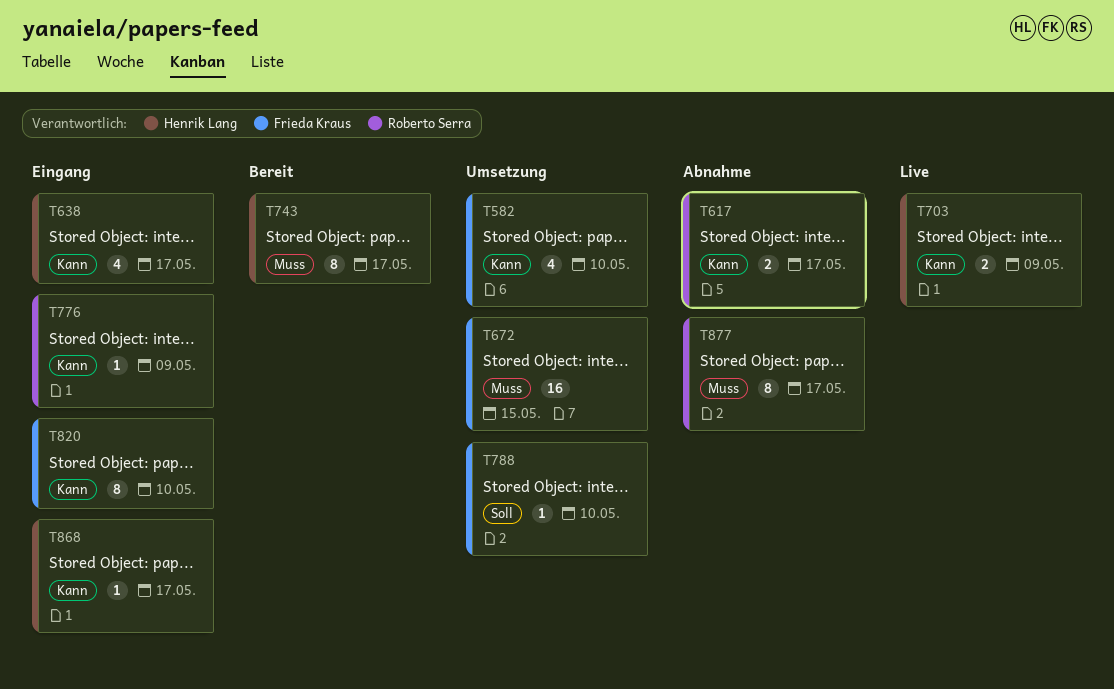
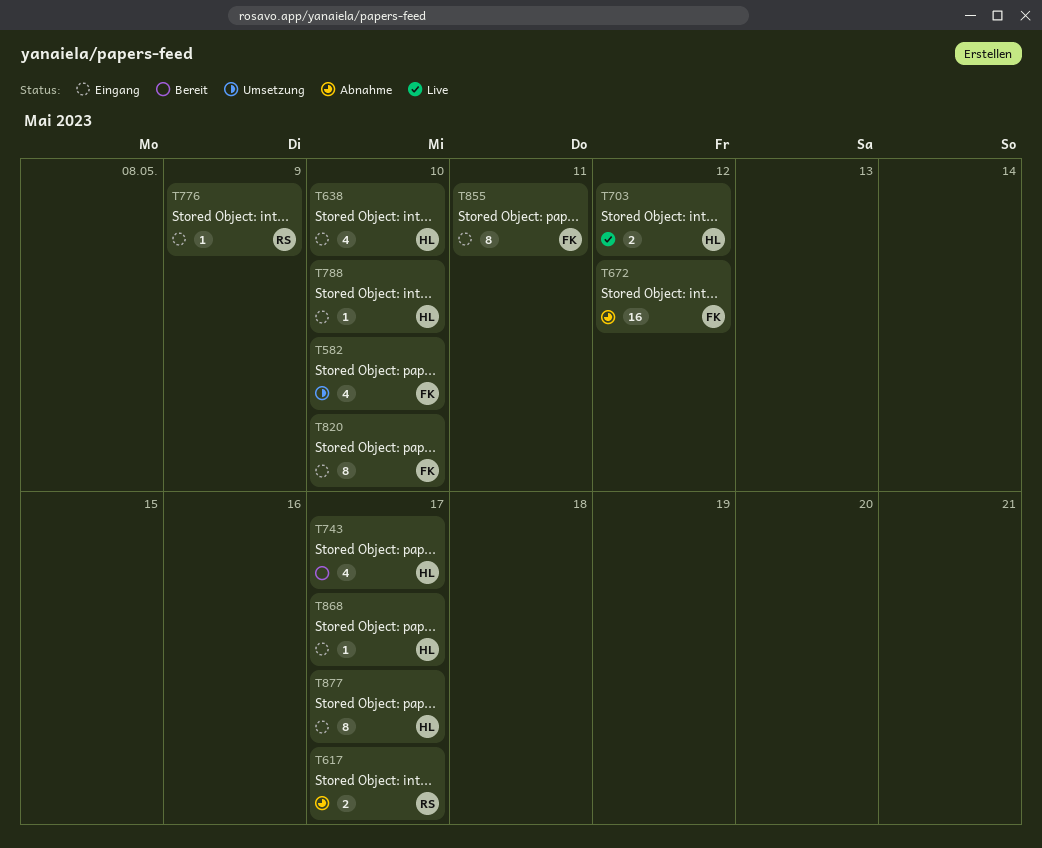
T638, due: May 17 -> May 10
T672, status: Umsetzung -> Abnahme
T672, due: May 15 -> May 12
T703, due: May 9 -> May 12
T743, estimate: 8 -> 4
T788, status: Umsetzung -> Eingang
T788, owner: Frieda Kraus -> Henrik Lang
T855: none -> present
T877, status: Abnahme -> Eingang
T877, owner: Roberto Serra -> Henrik Lang

